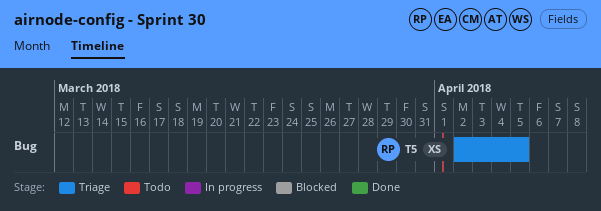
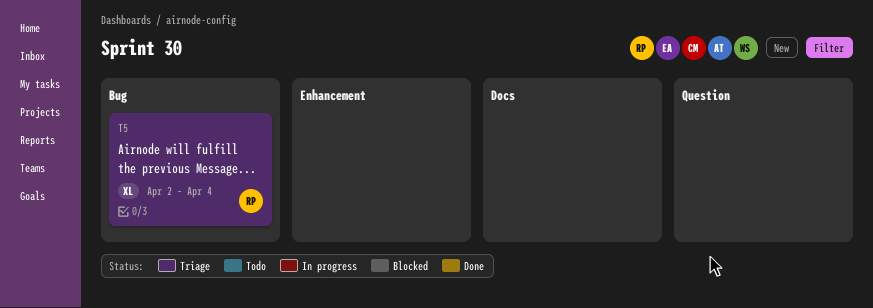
T5, estimate: XS -> XL
T5, due: Apr 5 -> Apr 4

